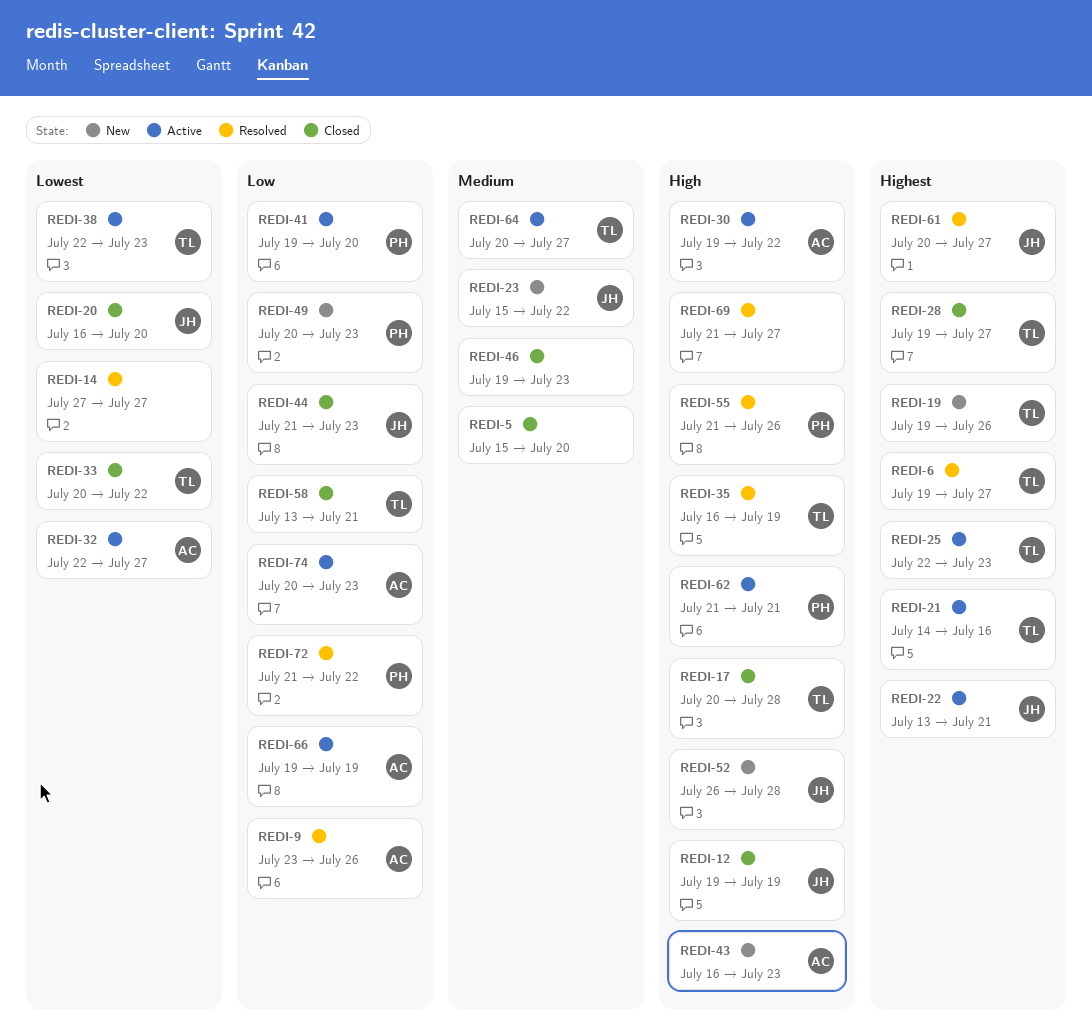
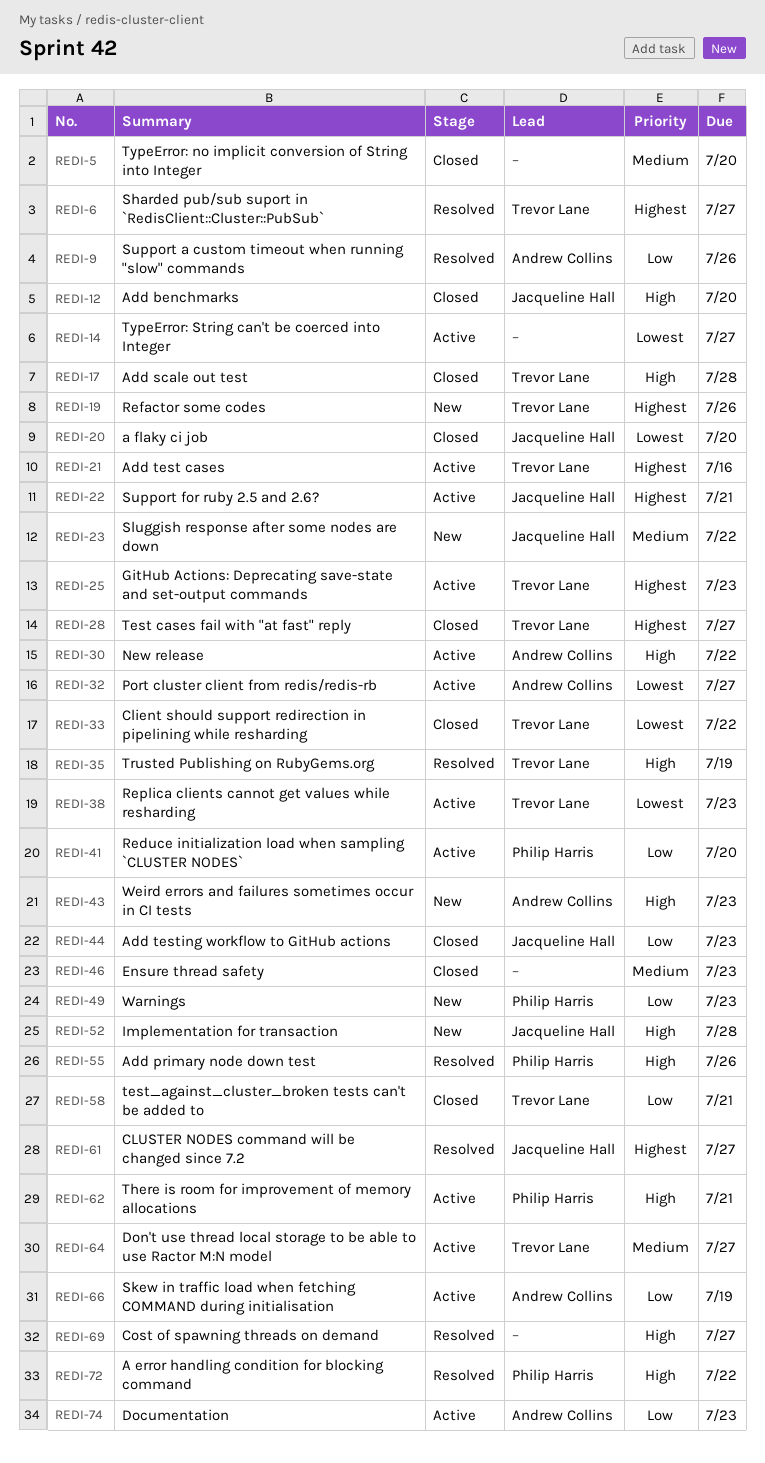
REDI-12, due: Jul 19 -> Jul 20
REDI-14, status: Resolved -> Active
REDI-72, priority: Low -> High

